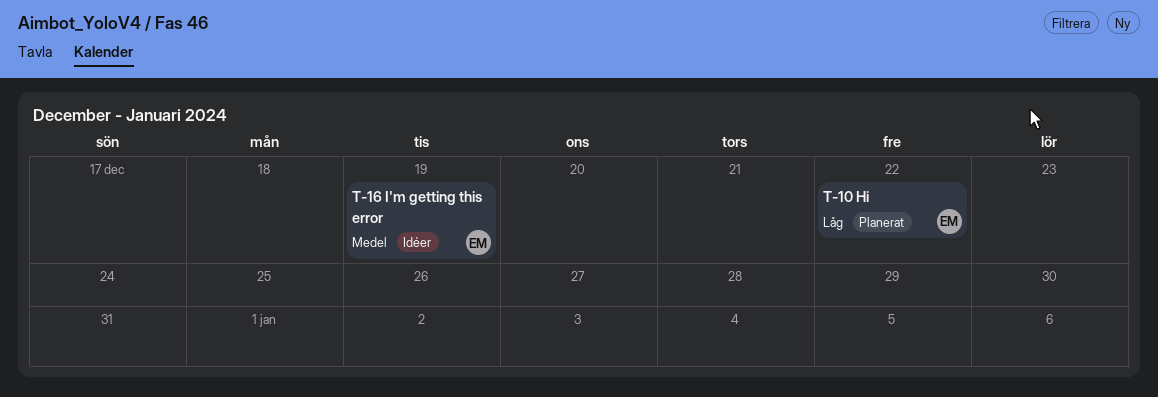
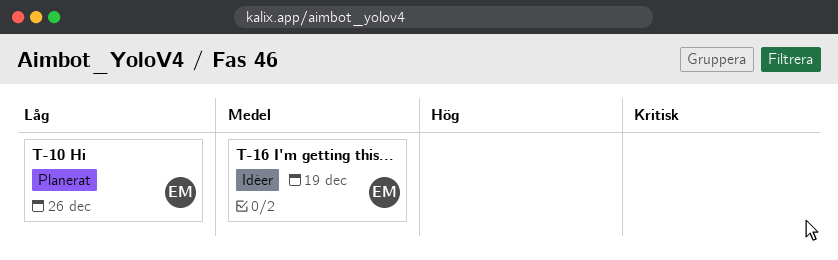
T-10, due: Dec 22 -> Dec 26

